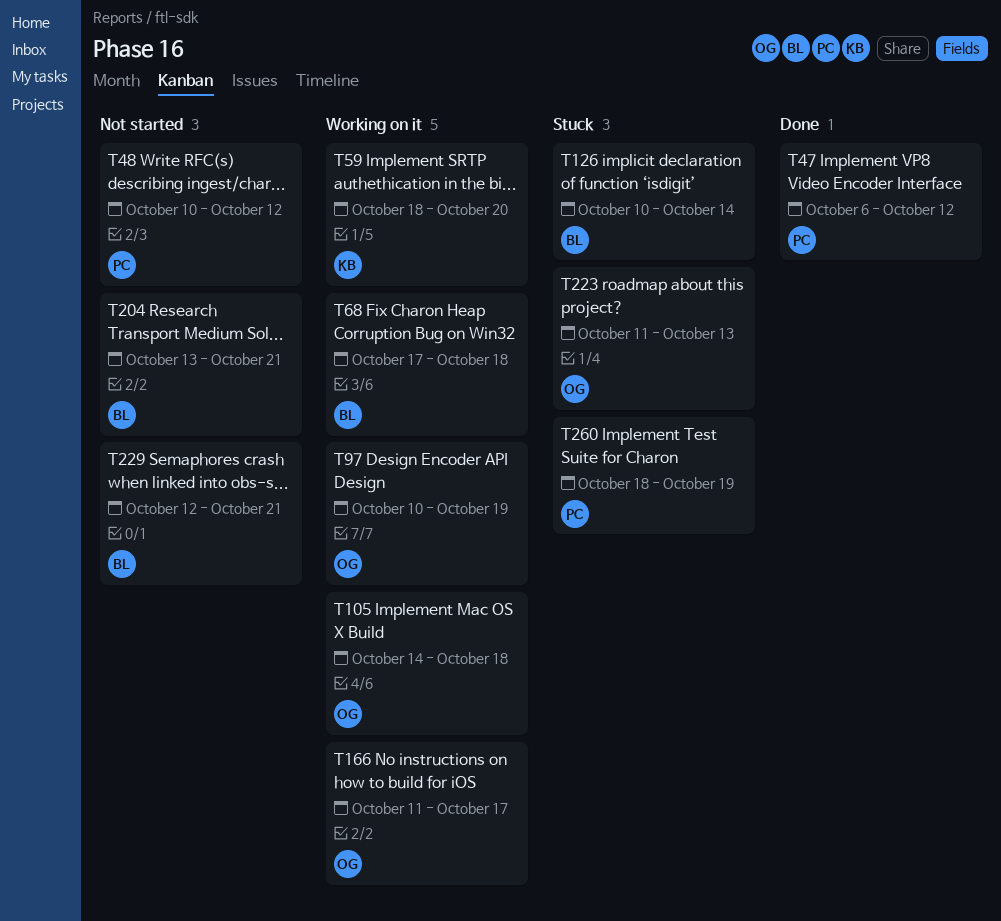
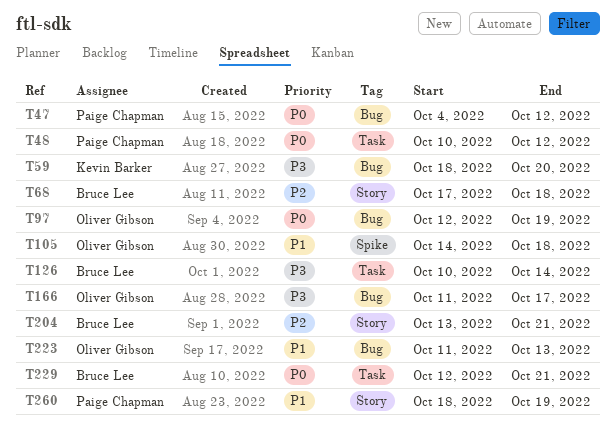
T47, start: Oct 6 -> Oct 4
T97, start: Oct 10 -> Oct 12

